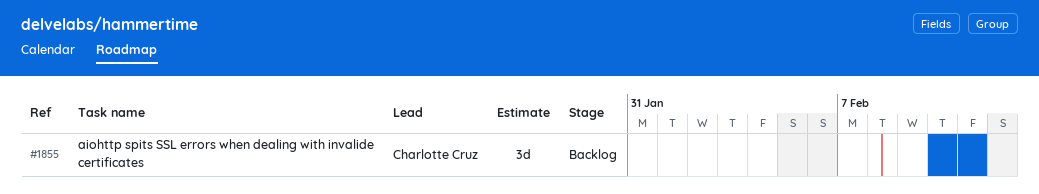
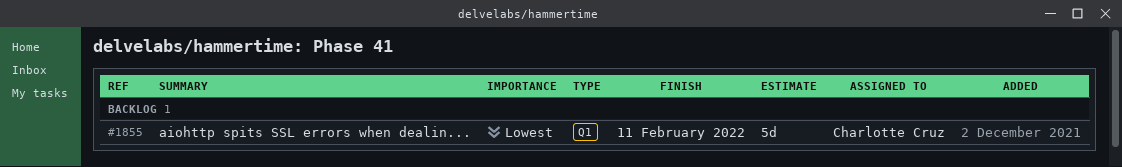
#1855, estimate: 3d -> 5d

